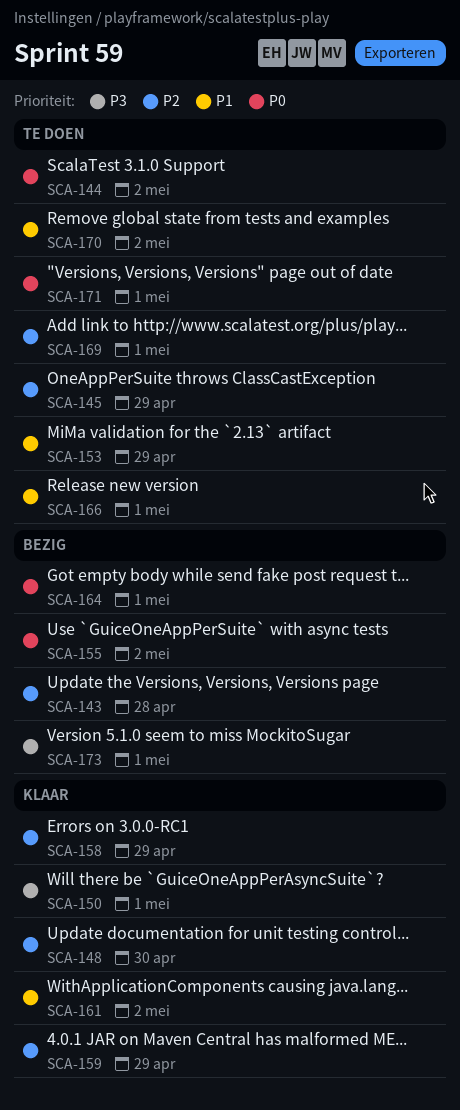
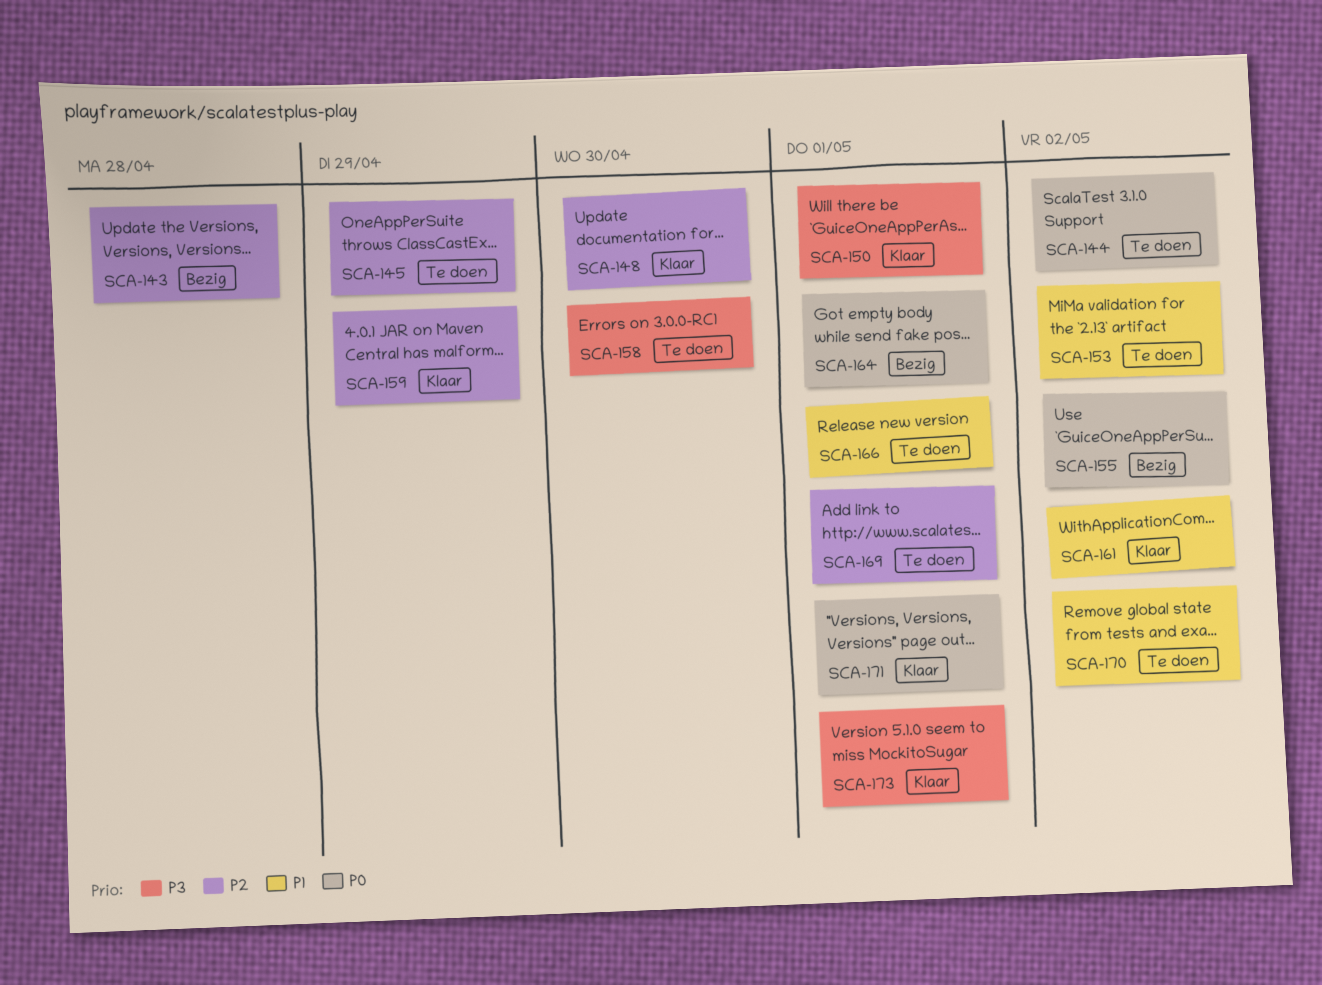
SCA-153, due: Apr 29 -> May 2
SCA-158, status: Klaar -> Te doen
SCA-158, priority: P2 -> P3
SCA-158, due: Apr 29 -> Apr 30
SCA-171, status: Te doen -> Klaar
SCA-173, status: Bezig -> Klaar

